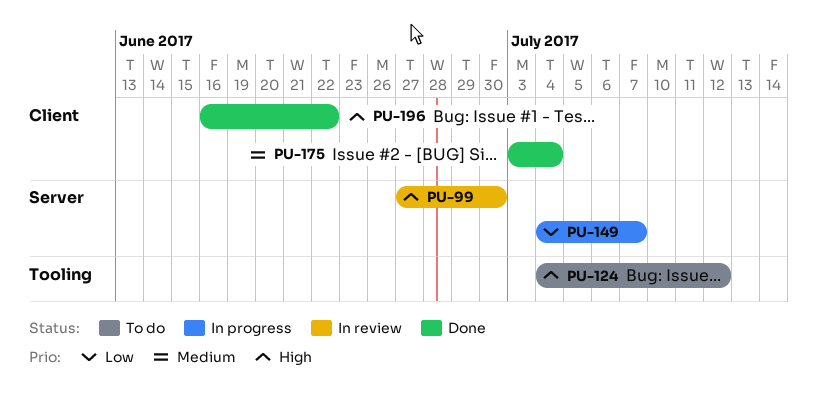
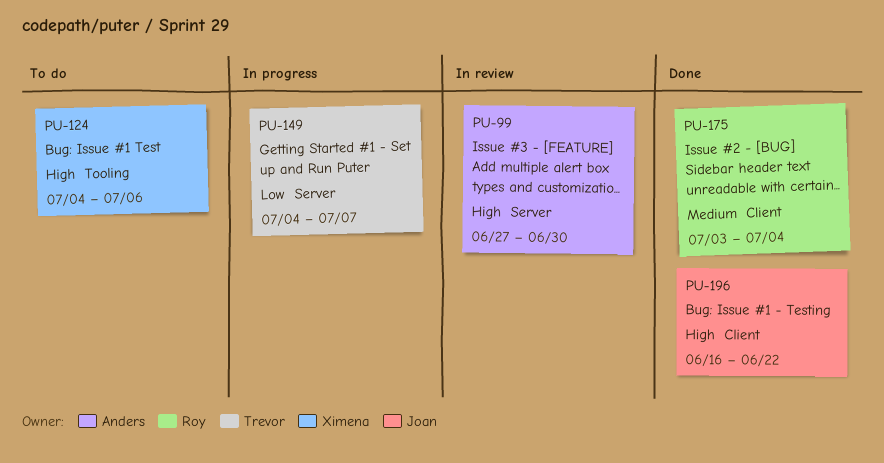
PU-124, due: Jul 12 -> Jul 6

